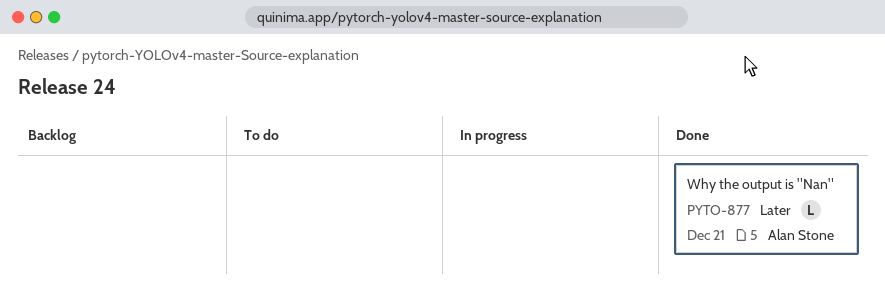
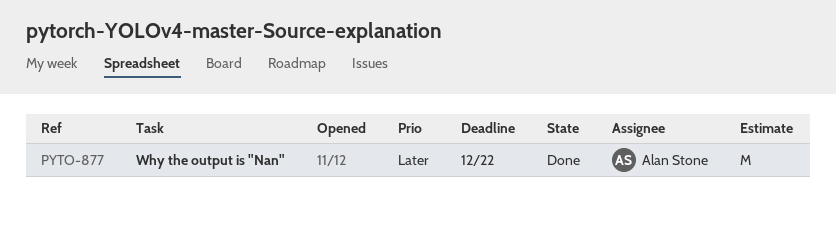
PYTO-877, estimate: L -> M
PYTO-877, due: Dec 21 -> Dec 22

